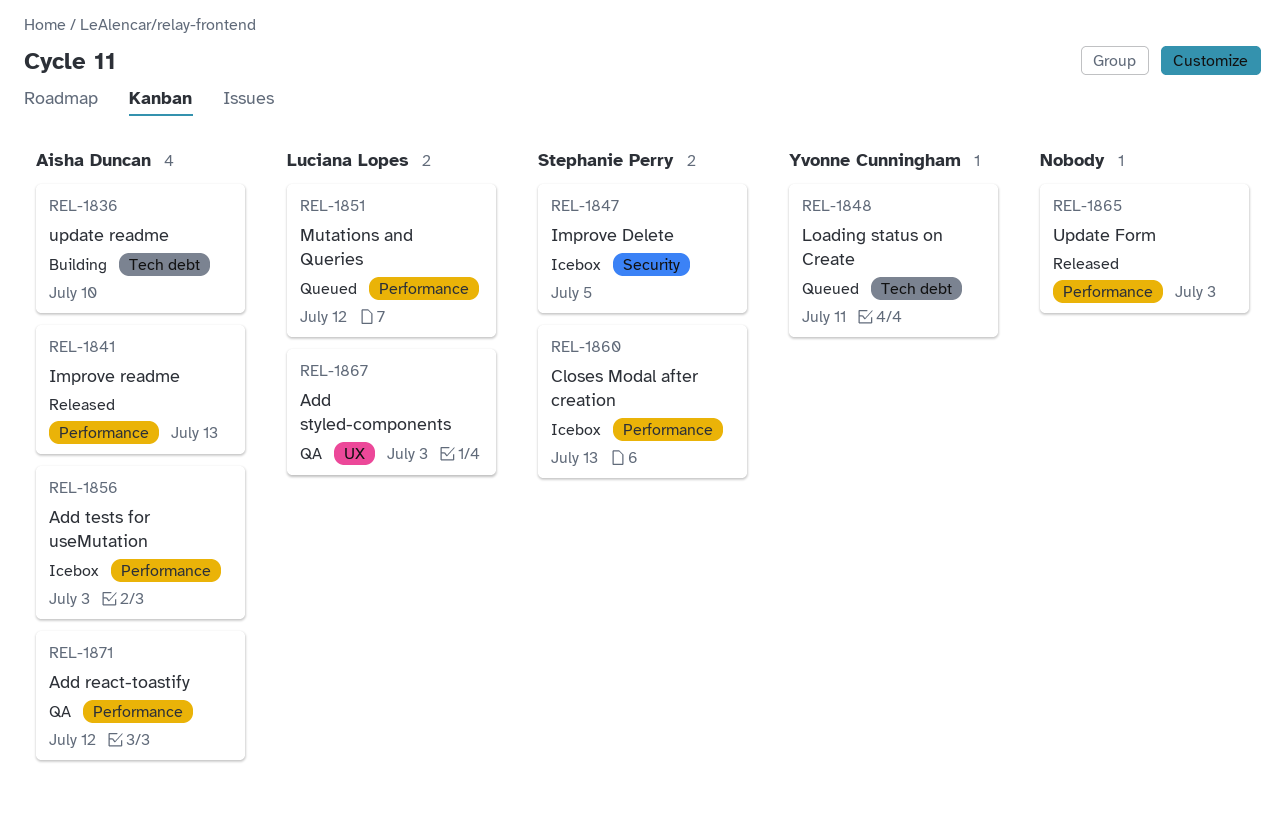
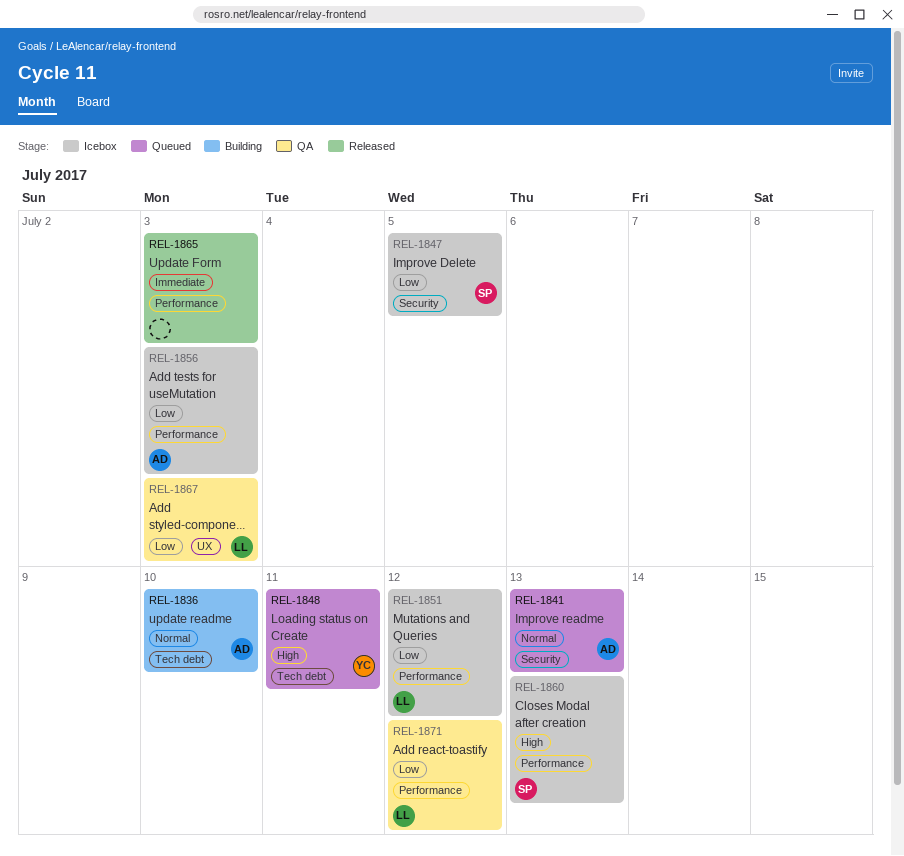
REL-1841, status: Released -> Queued
REL-1841, label: Performance -> Security
REL-1851, status: Queued -> Icebox
REL-1871, owner: Aisha Duncan -> Luciana Lopes

